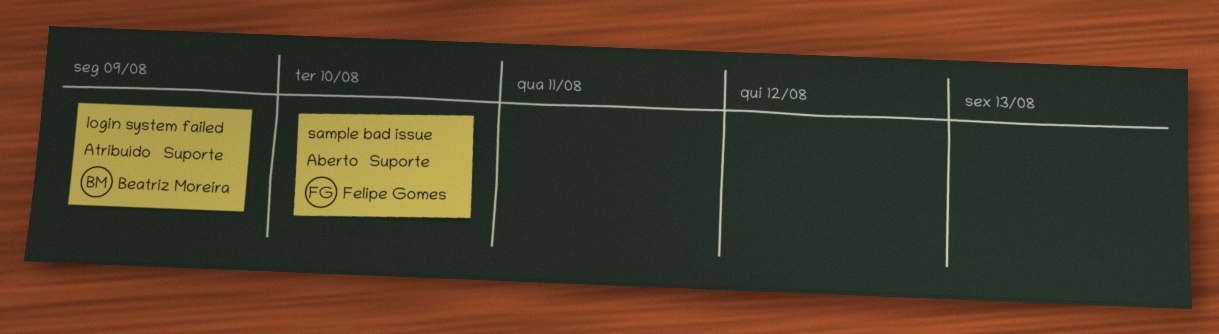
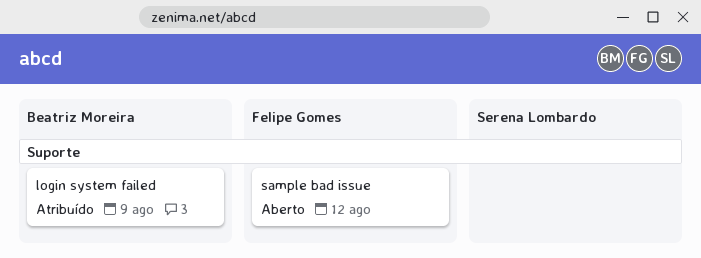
sample bad issue, due: Aug 10 -> Aug 12

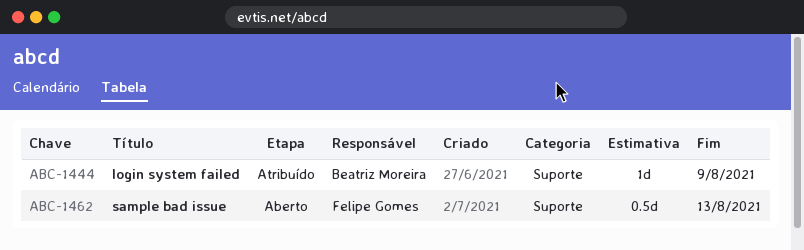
sample bad issue, due: Aug 12 -> Aug 13

